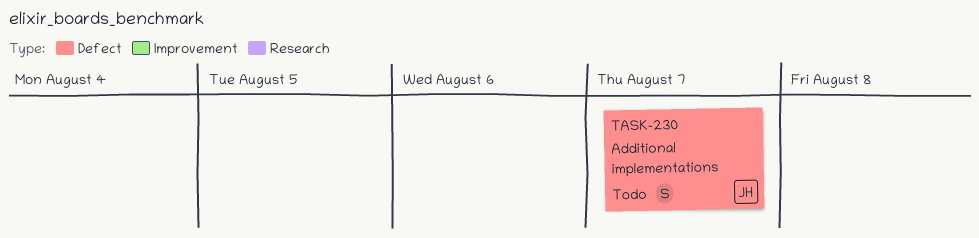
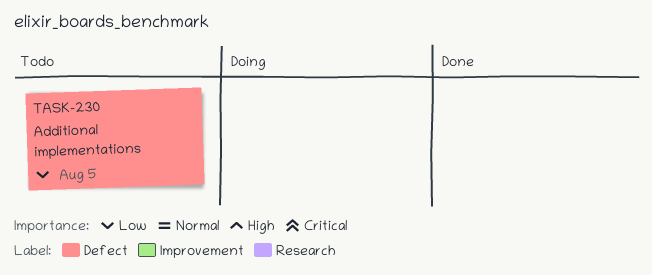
TASK-230, due: Aug 7 -> Aug 5

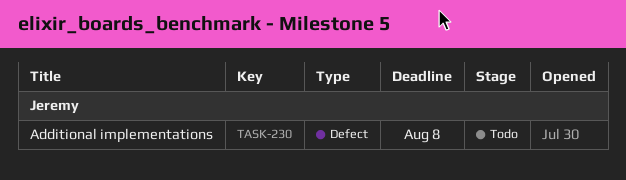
TASK-230, due: Aug 5 -> Aug 8

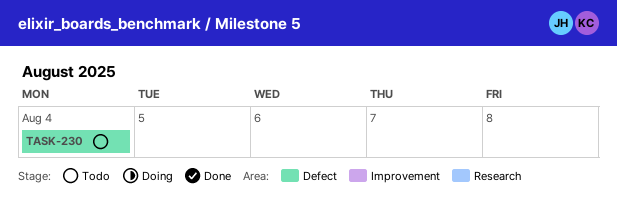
TASK-230, due: Aug 8 -> Aug 4

